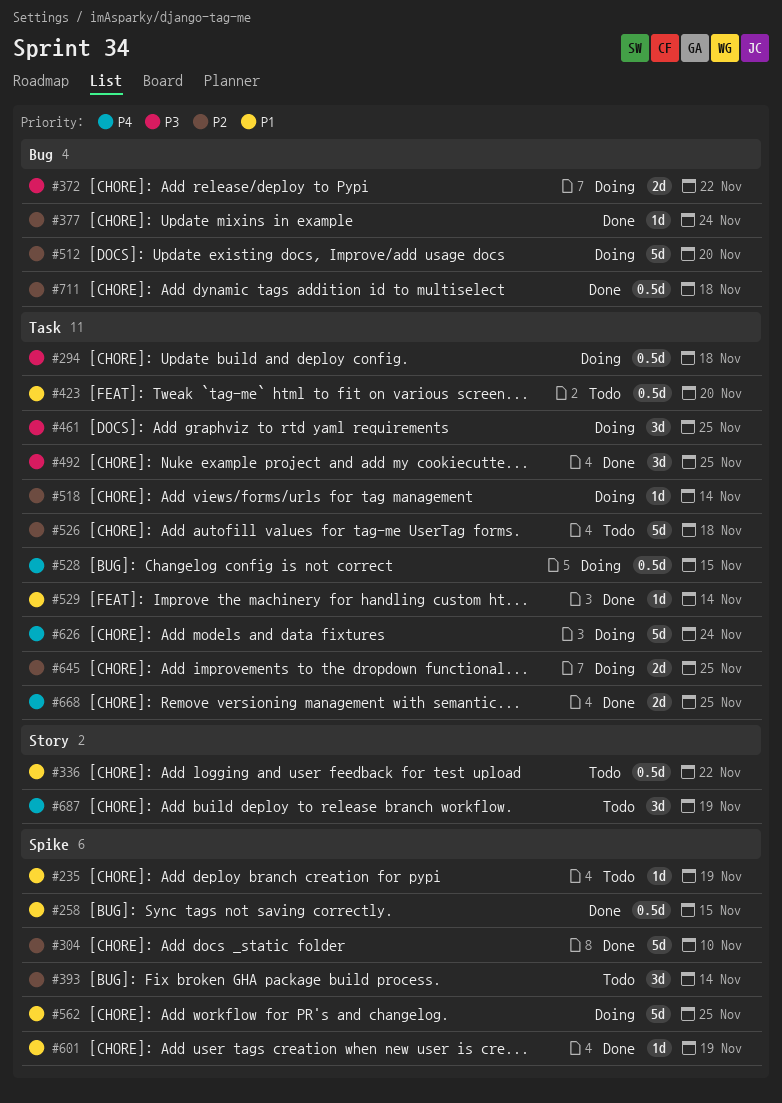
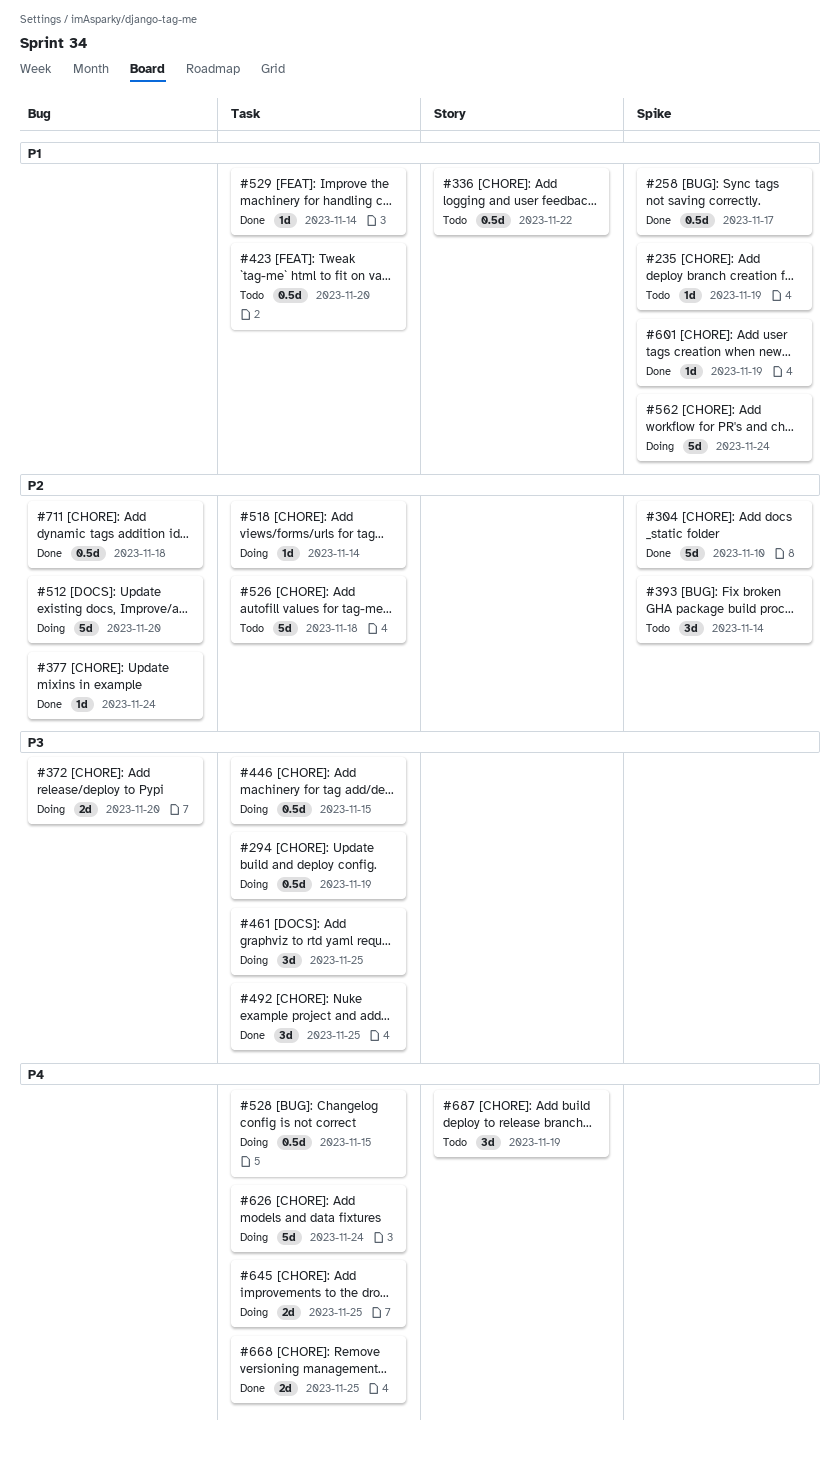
#258, due: Nov 15 -> Nov 17
#294, due: Nov 18 -> Nov 19
#372, due: Nov 22 -> Nov 20
#446: none -> present
#562, due: Nov 25 -> Nov 24
#645, priority: P2 -> P4

